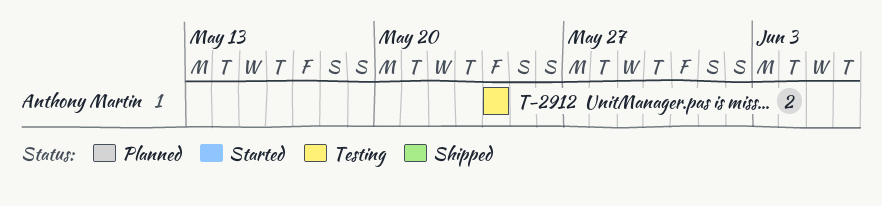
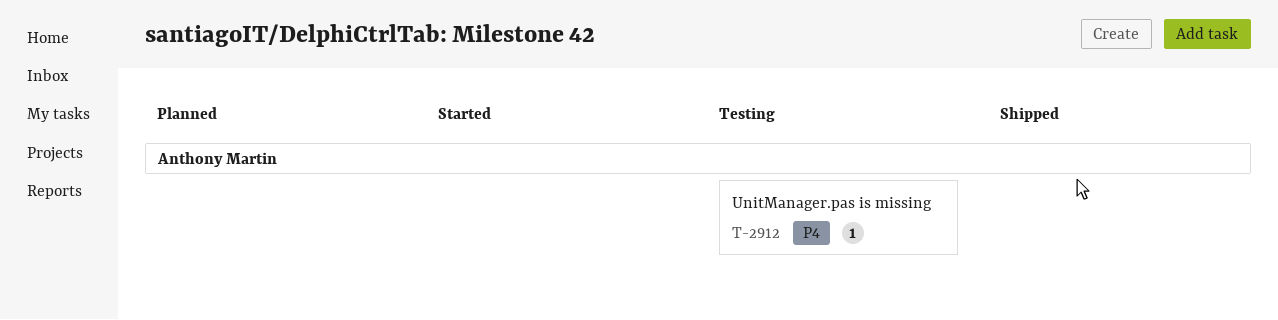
T-2912, estimate: 2 -> 1

